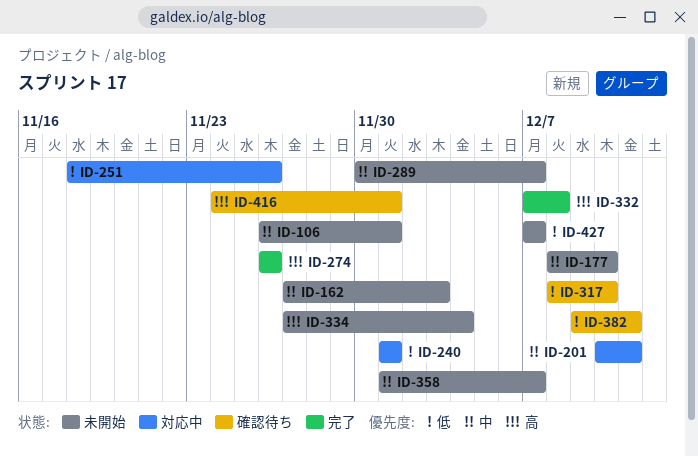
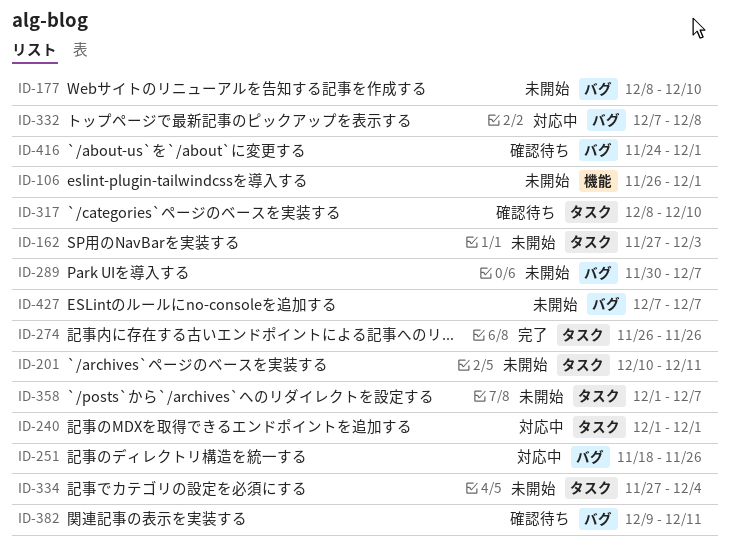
ID-201, status: 対応中 -> 未開始
ID-332, status: 完了 -> 対応中

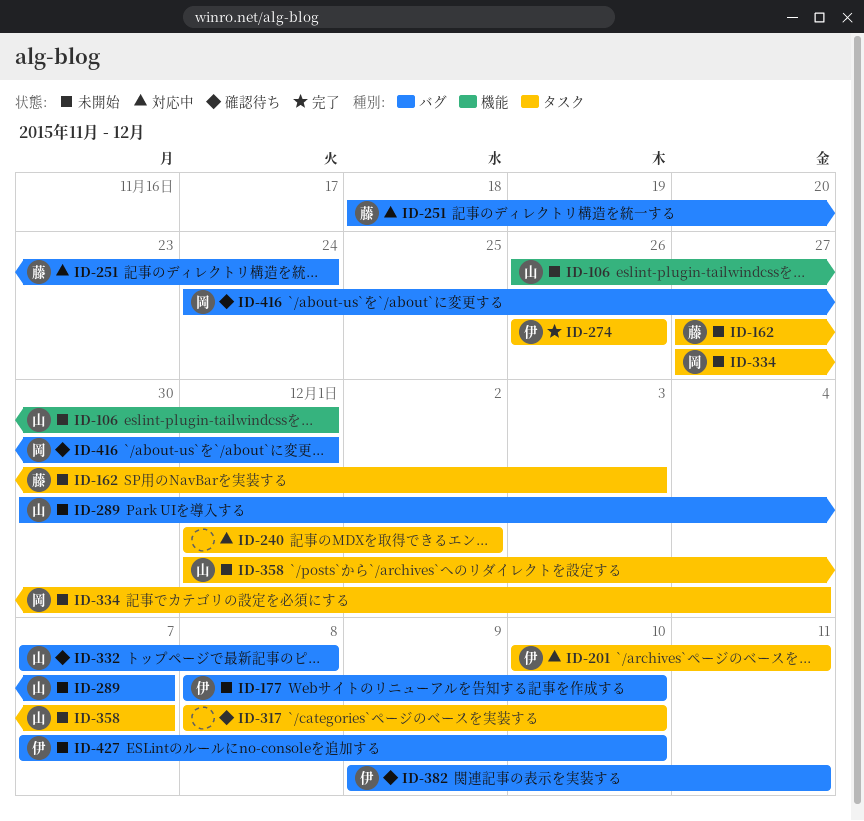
ID-201, status: 未開始 -> 対応中
ID-240, due: Dec 1 -> Dec 2
ID-251, due: Nov 26 -> Nov 24
ID-332, status: 対応中 -> 確認待ち
ID-427, due: Dec 7 -> Dec 10

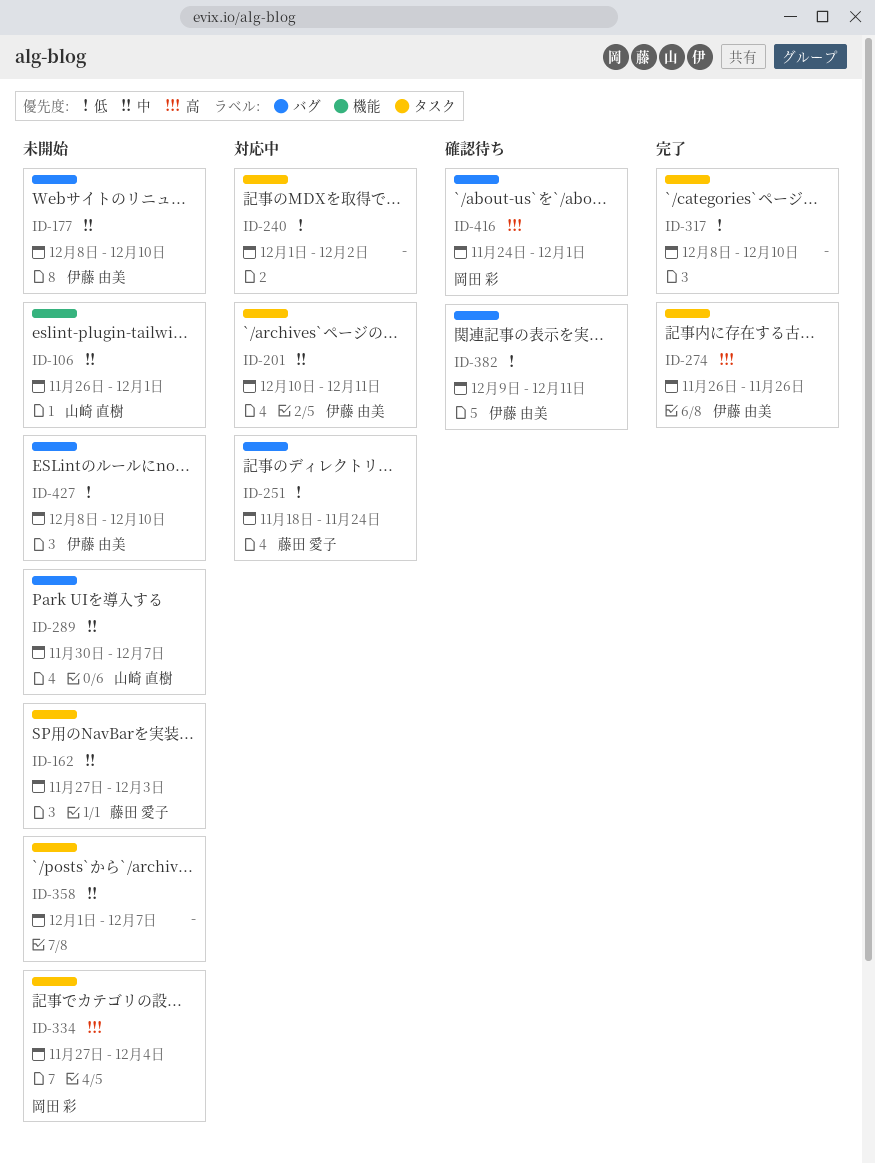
ID-317, status: 確認待ち -> 完了
ID-332: present -> none
ID-358, owner: 山崎 直樹 -> none
ID-427, start: Dec 7 -> Dec 8

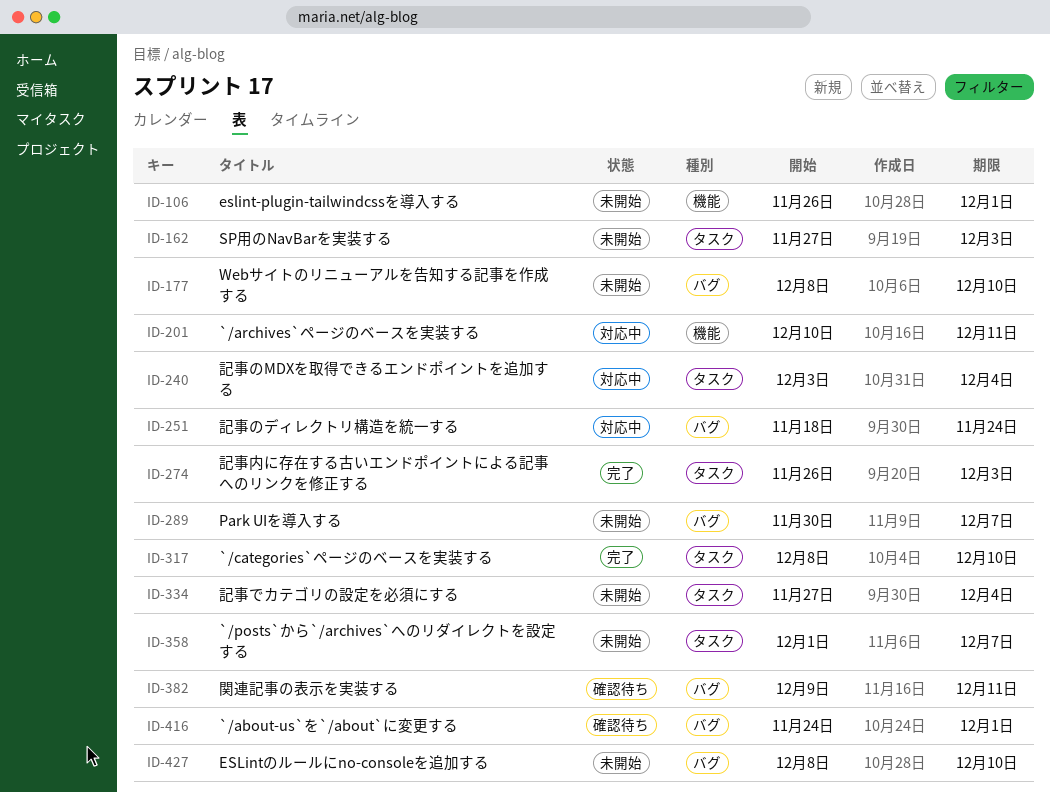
ID-201, label: タスク -> 機能
ID-240, start: Dec 1 -> Dec 3
ID-240, due: Dec 2 -> Dec 4
ID-274, due: Nov 26 -> Dec 3

